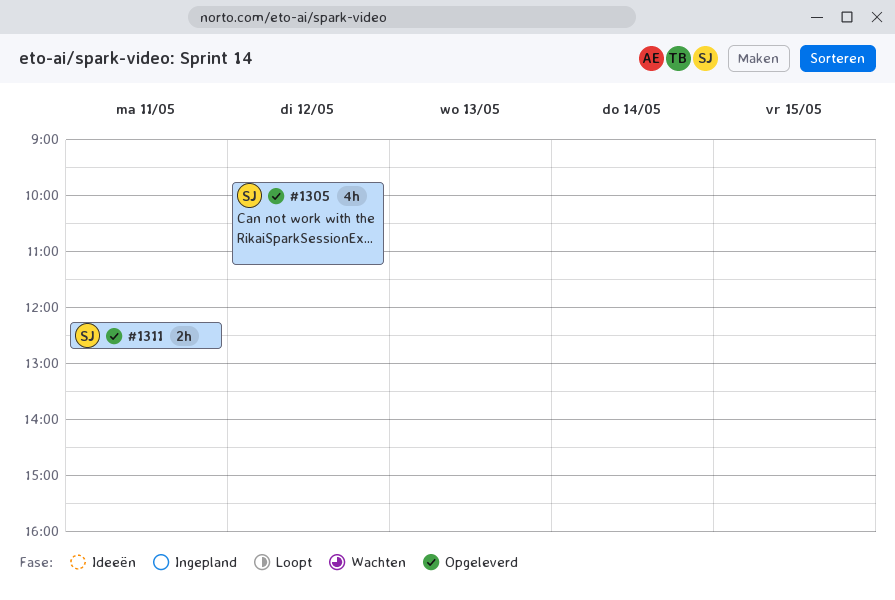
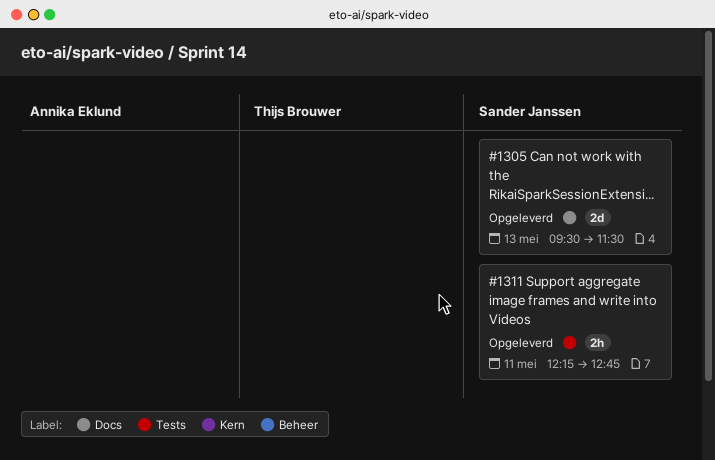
#1305, estimate: 4h -> 2d
#1305, day: May 12 -> May 13
#1305, begins: 09:45 -> 09:30
#1305, ends: 11:15 -> 11:30

